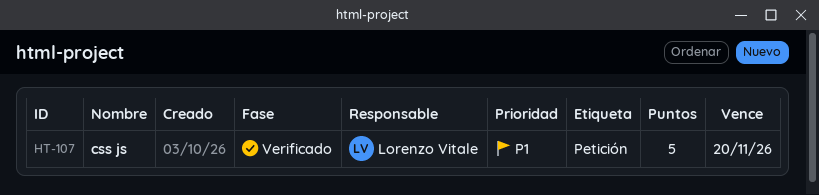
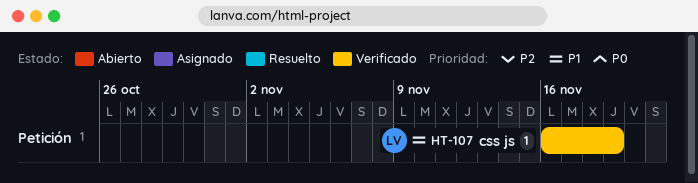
HT-107, estimate: 5 -> 1
HT-107, due: Nov 20 -> Nov 19

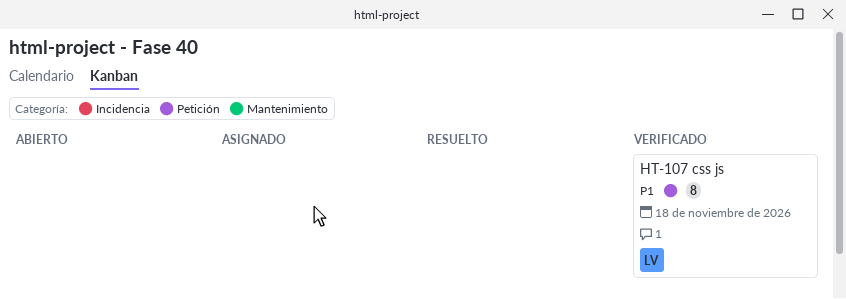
HT-107, estimate: 1 -> 8
HT-107, due: Nov 19 -> Nov 18

